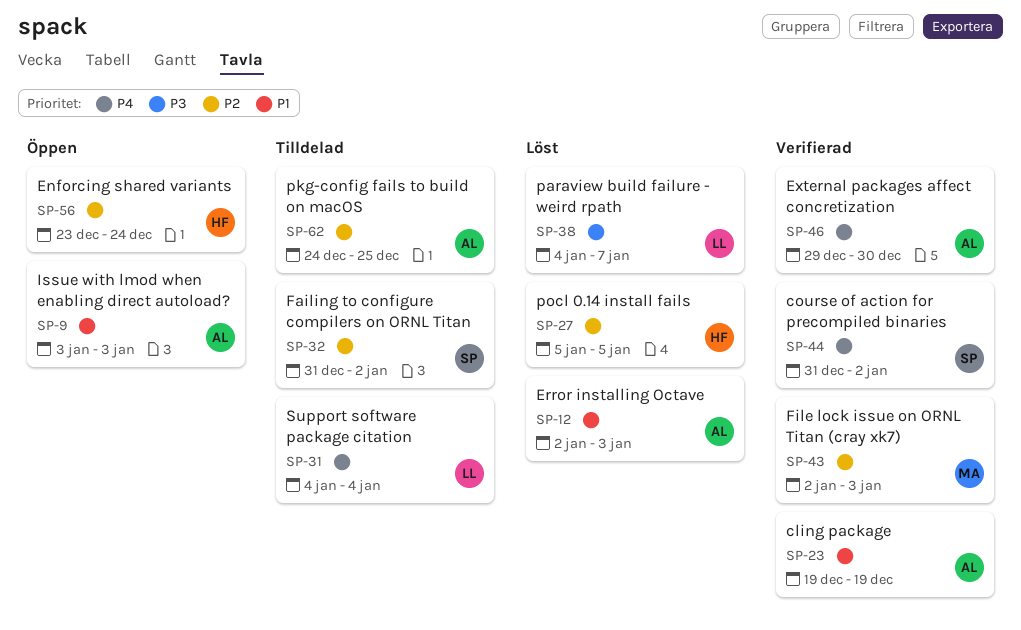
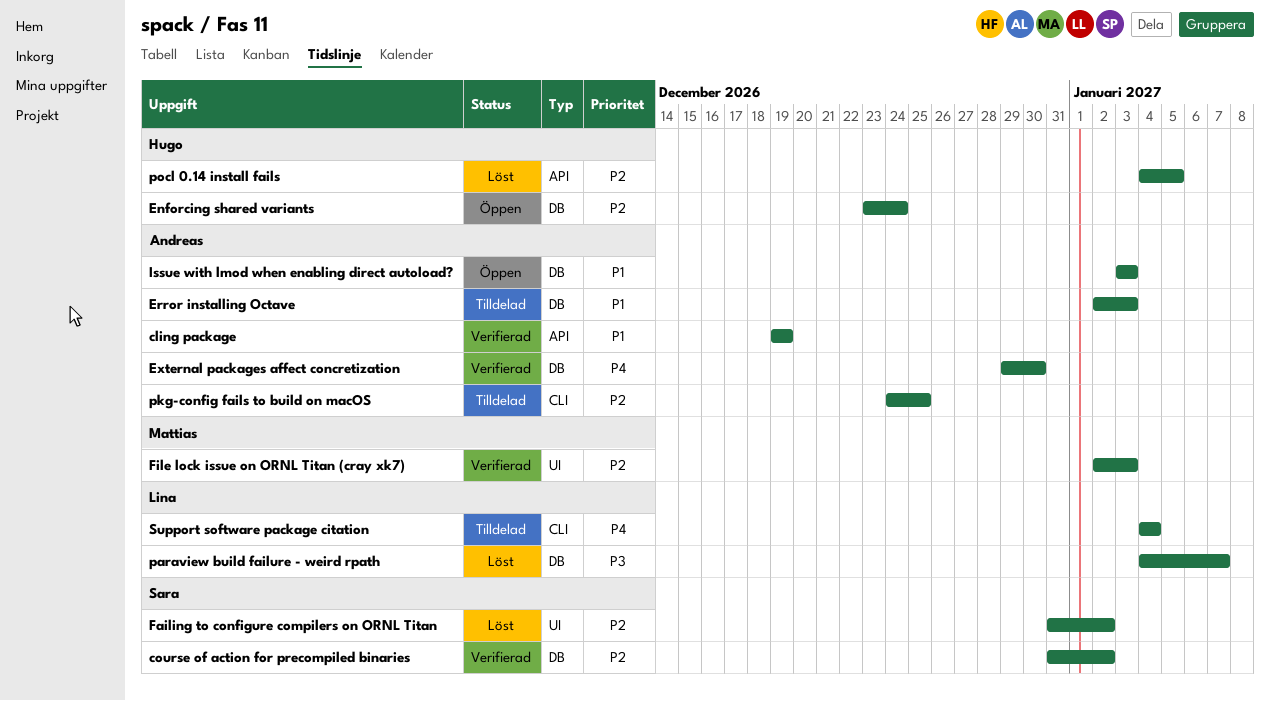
course of action for precompiled binaries, priority: P4 -> P2
Error installing Octave, status: Löst -> Tilldelad
Failing to configure compilers on ORNL Titan, status: Tilldelad -> Löst
pocl 0.14 install fails, start: Jan 5 -> Jan 4

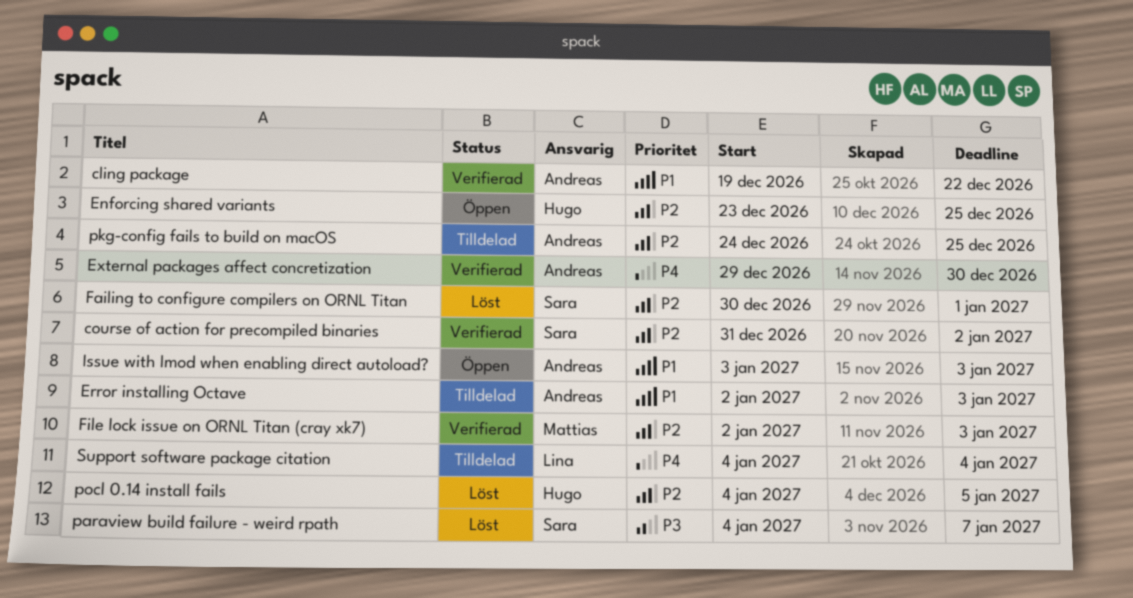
cling package, due: Dec 19 -> Dec 22
Enforcing shared variants, due: Dec 24 -> Dec 25
Failing to configure compilers on ORNL Titan, start: Dec 31 -> Dec 30
Failing to configure compilers on ORNL Titan, due: Jan 2 -> Jan 1
paraview build failure - weird rpath, owner: Lina -> Sara

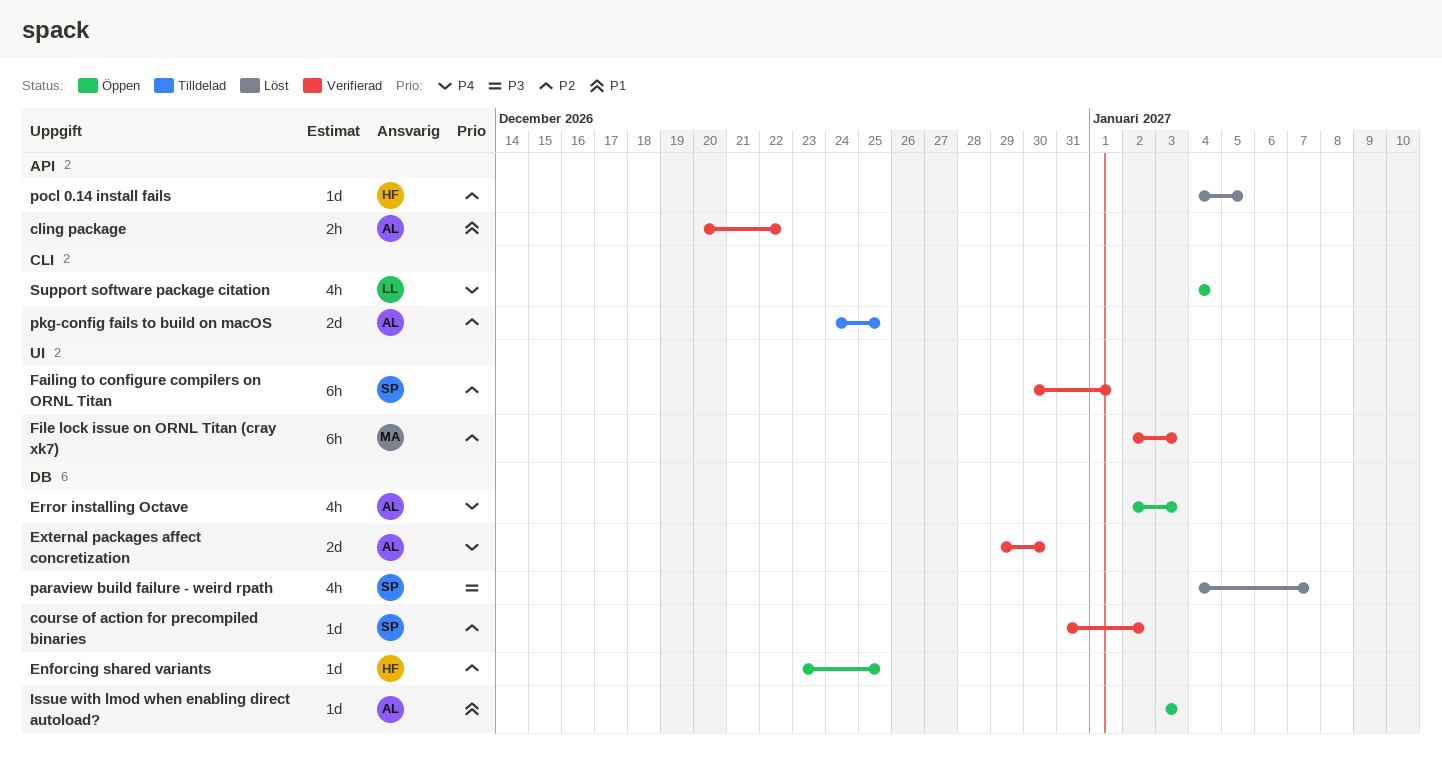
cling package, start: Dec 19 -> Dec 20
Error installing Octave, status: Tilldelad -> Öppen
Error installing Octave, priority: P1 -> P4
Failing to configure compilers on ORNL Titan, status: Löst -> Verifierad
Support software package citation, status: Tilldelad -> Öppen

